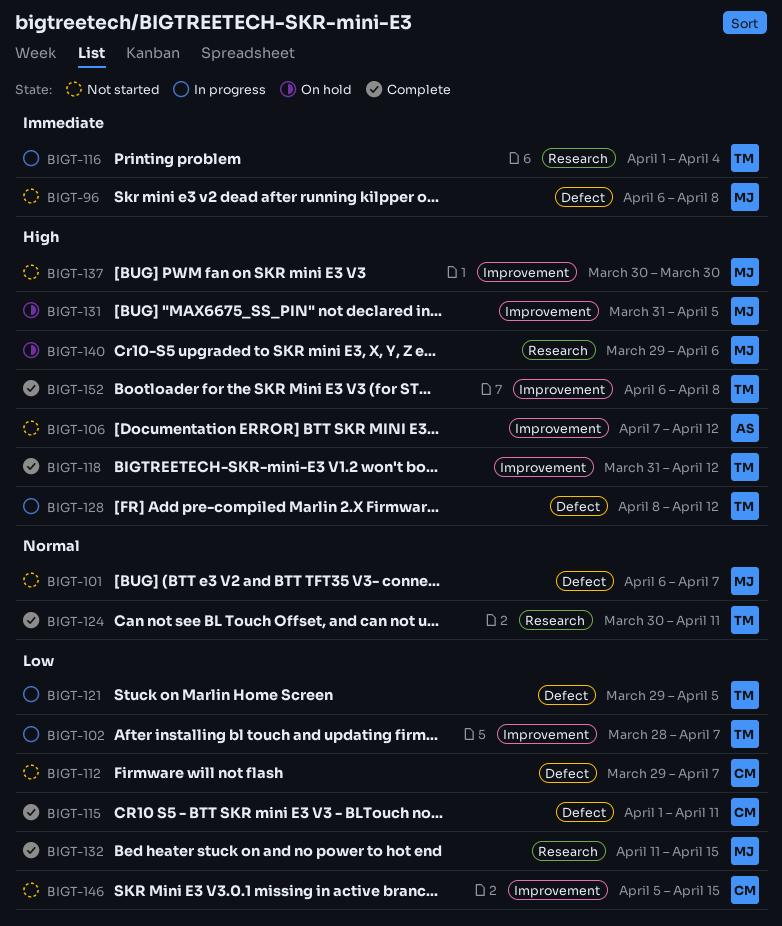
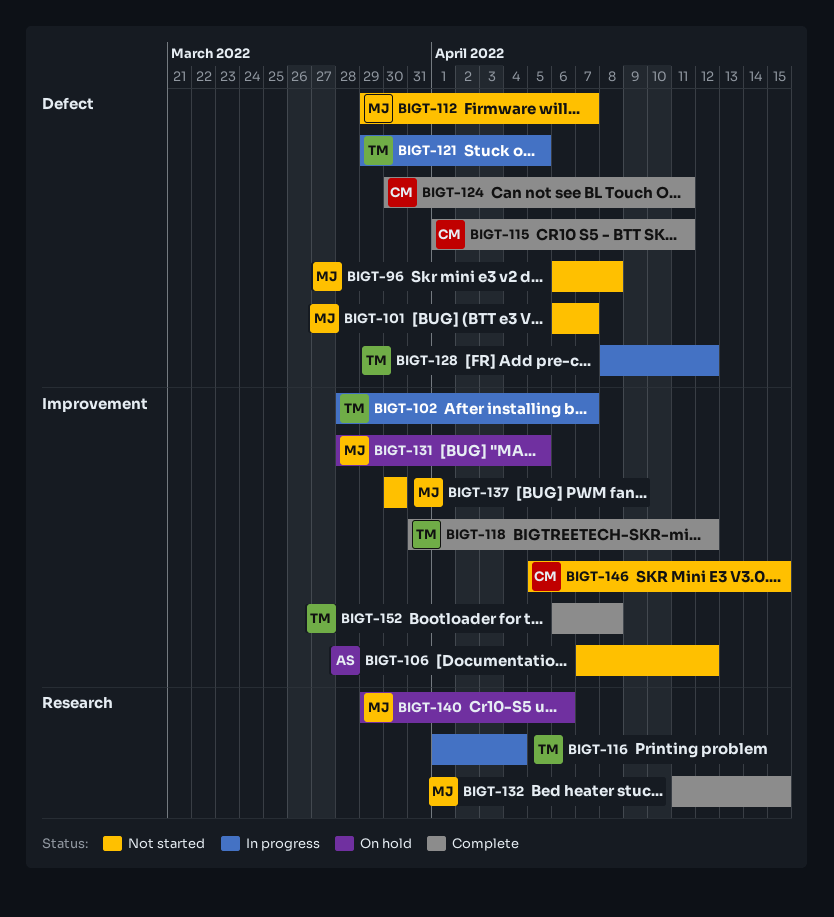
BIGT-112, owner: CM -> MJ
BIGT-124, owner: TM -> CM
BIGT-124, label: Research -> Defect
BIGT-131, start: Mar 31 -> Mar 28

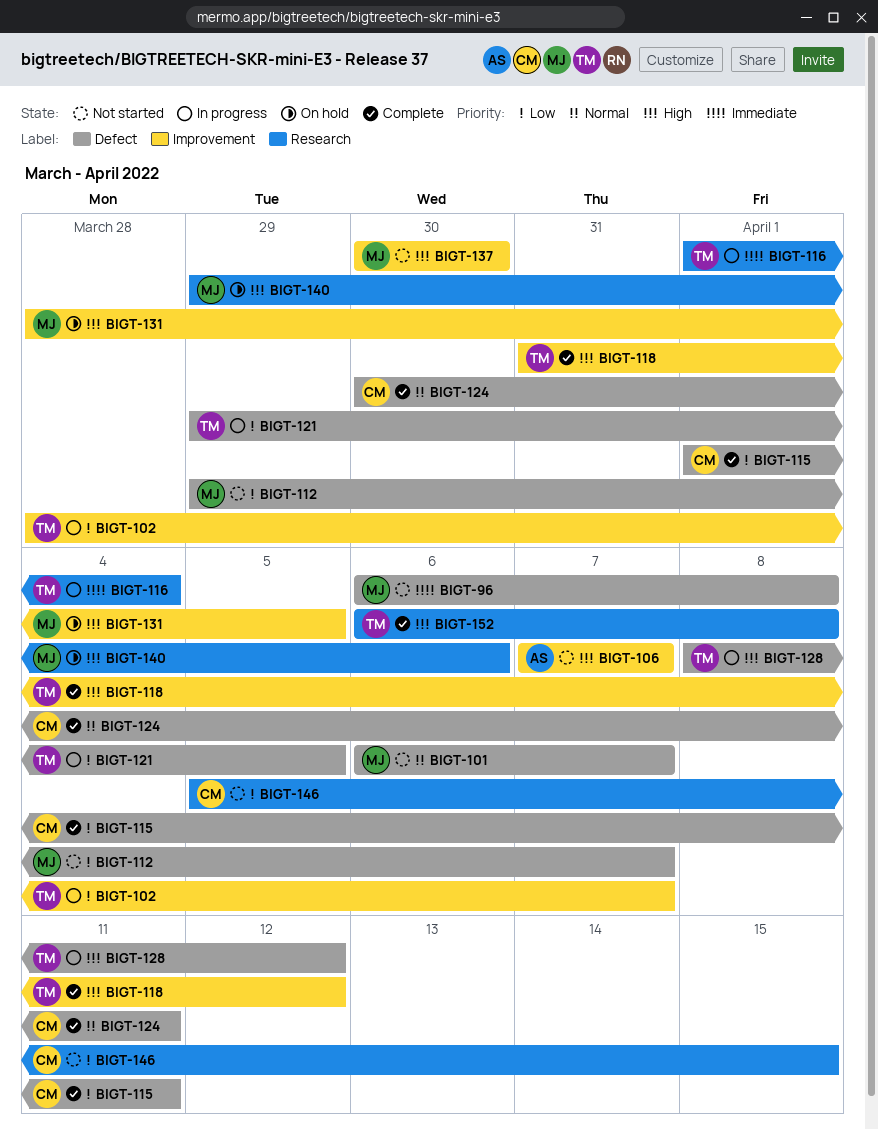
BIGT-106, due: Apr 12 -> Apr 7
BIGT-132: present -> none
BIGT-146, label: Improvement -> Research
BIGT-152, label: Improvement -> Research

